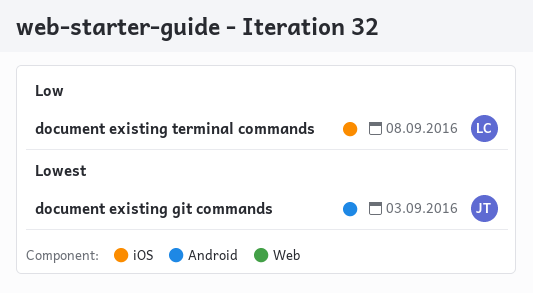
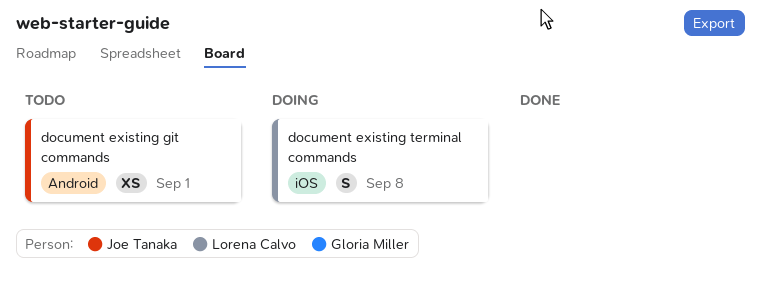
document existing git commands, due: Sep 3 -> Sep 1

